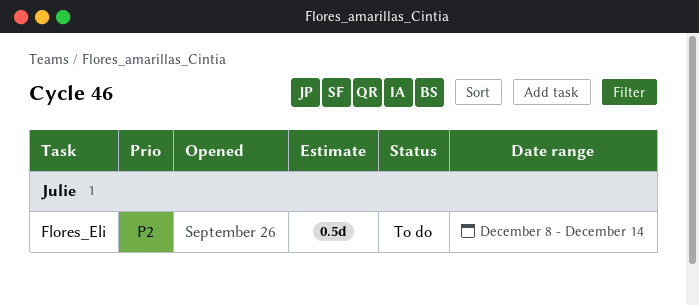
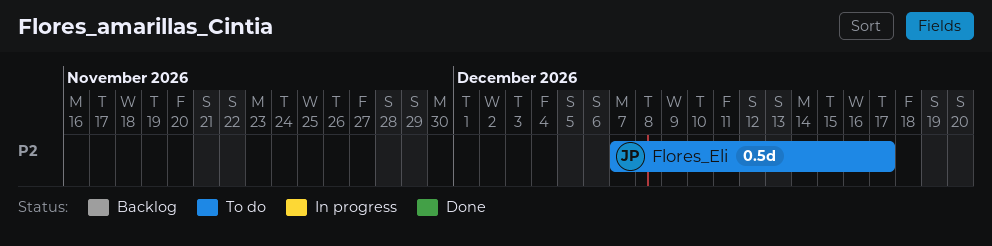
Flores_Eli, start: Dec 8 -> Dec 7
Flores_Eli, due: Dec 14 -> Dec 17

